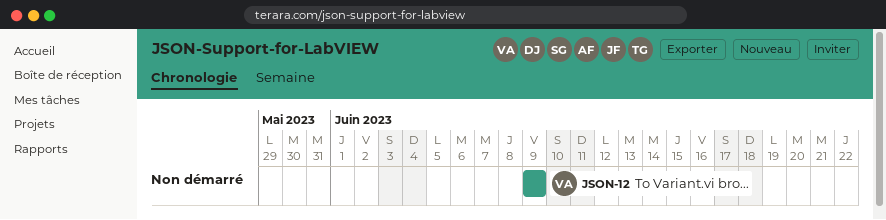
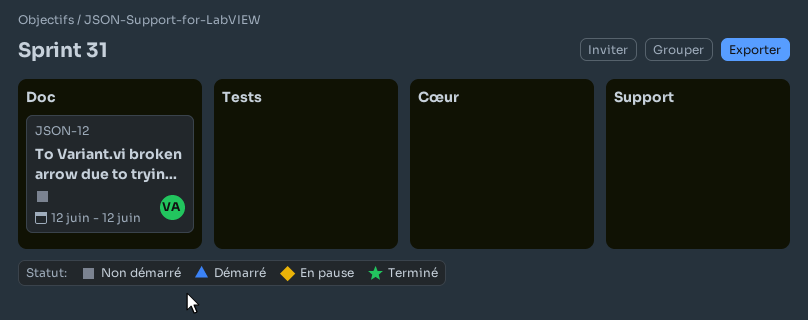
JSON-12, start: Jun 9 -> Jun 12
JSON-12, due: Jun 9 -> Jun 12

